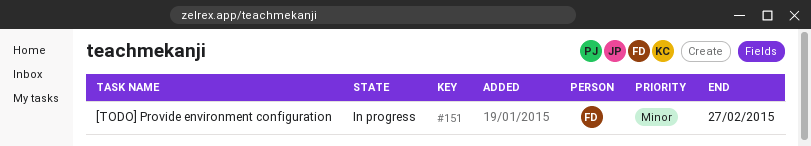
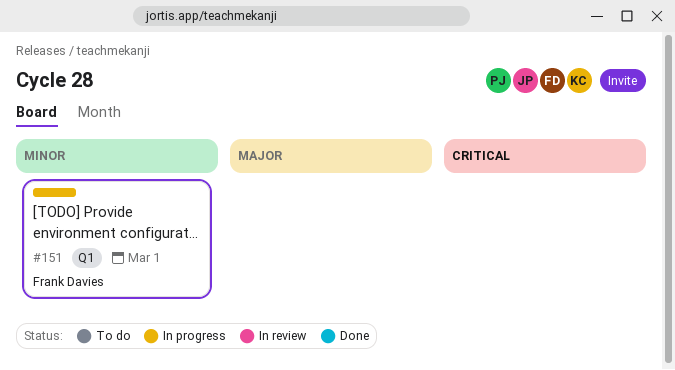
#151, due: Feb 27 -> Mar 1

